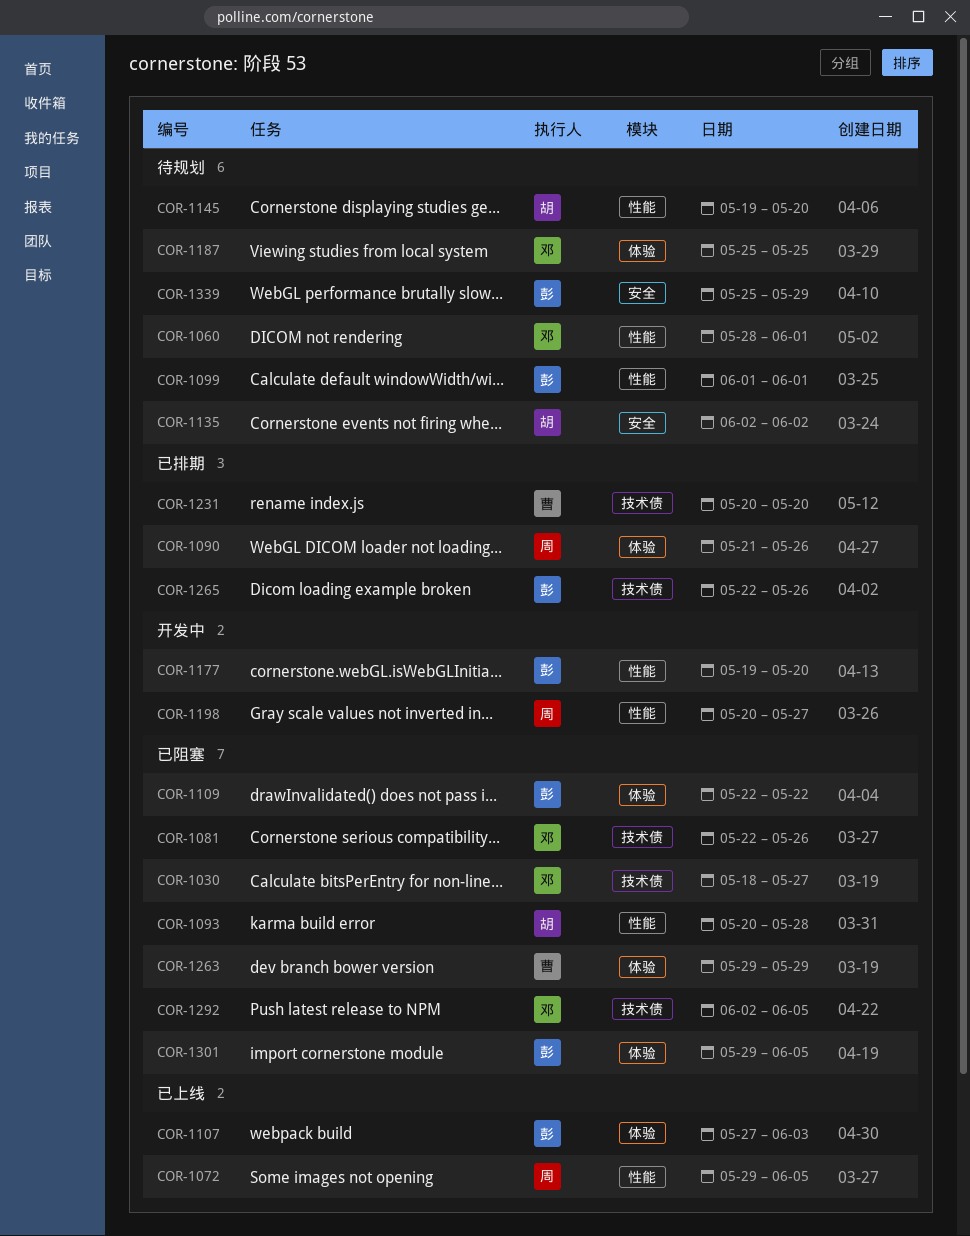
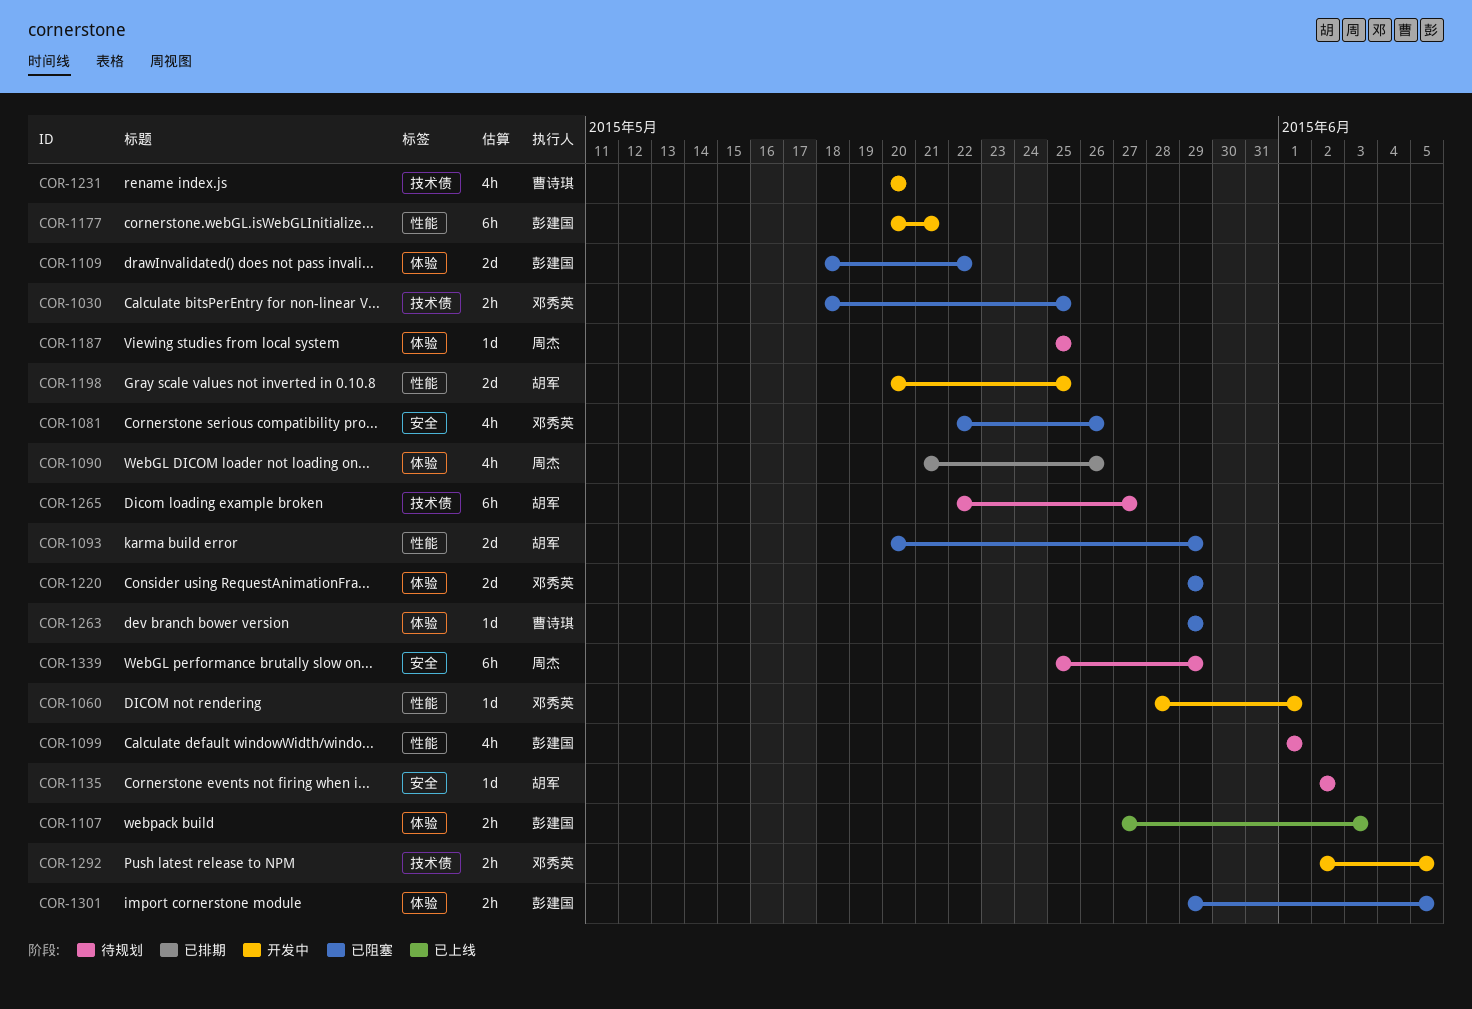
COR-1030, due: May 27 -> May 25
COR-1060, status: 待规划 -> 开发中
COR-1072: present -> none
COR-1081, label: 技术债 -> 安全
COR-1093, due: May 28 -> May 29
COR-1109, start: May 22 -> May 18
COR-1145: present -> none
COR-1177, start: May 19 -> May 20
COR-1177, due: May 20 -> May 21
COR-1187, owner: 邓秀英 -> 周杰
COR-1198, owner: 周杰 -> 胡军
COR-1198, due: May 27 -> May 25
COR-1220: none -> present
COR-1231, status: 已排期 -> 开发中
COR-1265, status: 已排期 -> 待规划
COR-1265, owner: 彭建国 -> 胡军
COR-1265, due: May 26 -> May 27
COR-1292, status: 已阻塞 -> 开发中
COR-1339, owner: 彭建国 -> 周杰

